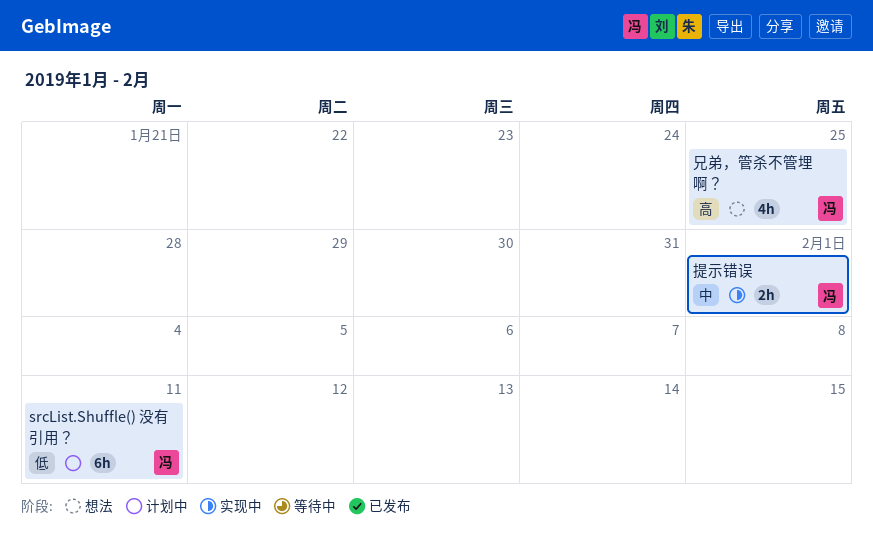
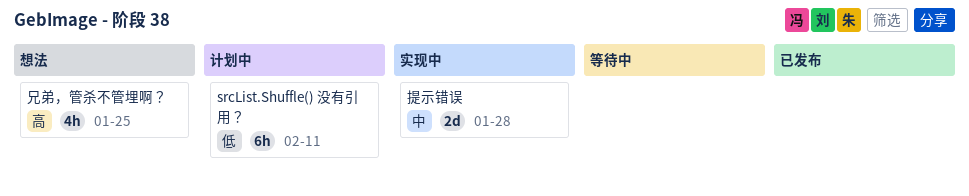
提示错误, estimate: 2h -> 2d
提示错误, due: Feb 1 -> Jan 28

